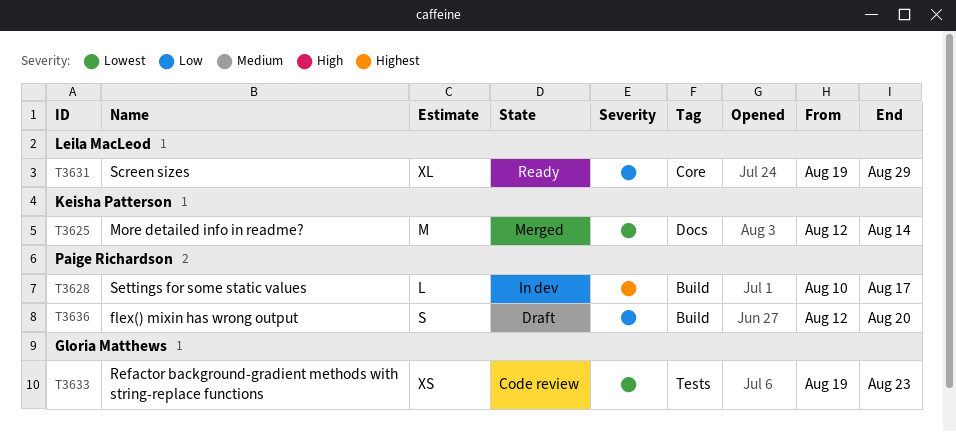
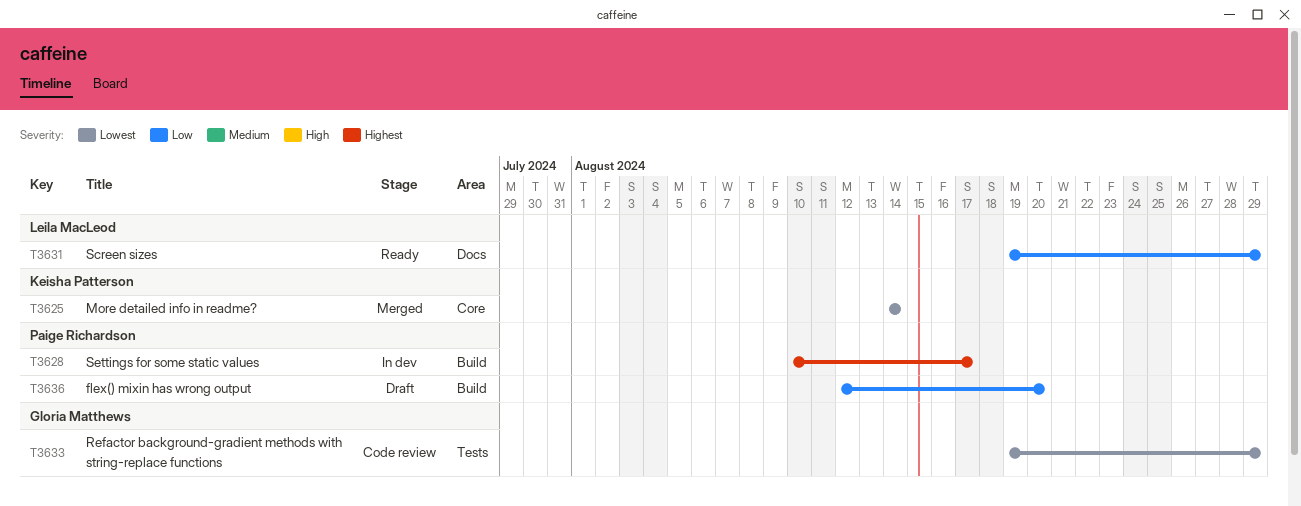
T3625, label: Docs -> Core
T3625, start: Aug 12 -> Aug 14
T3631, label: Core -> Docs
T3633, due: Aug 23 -> Aug 29

